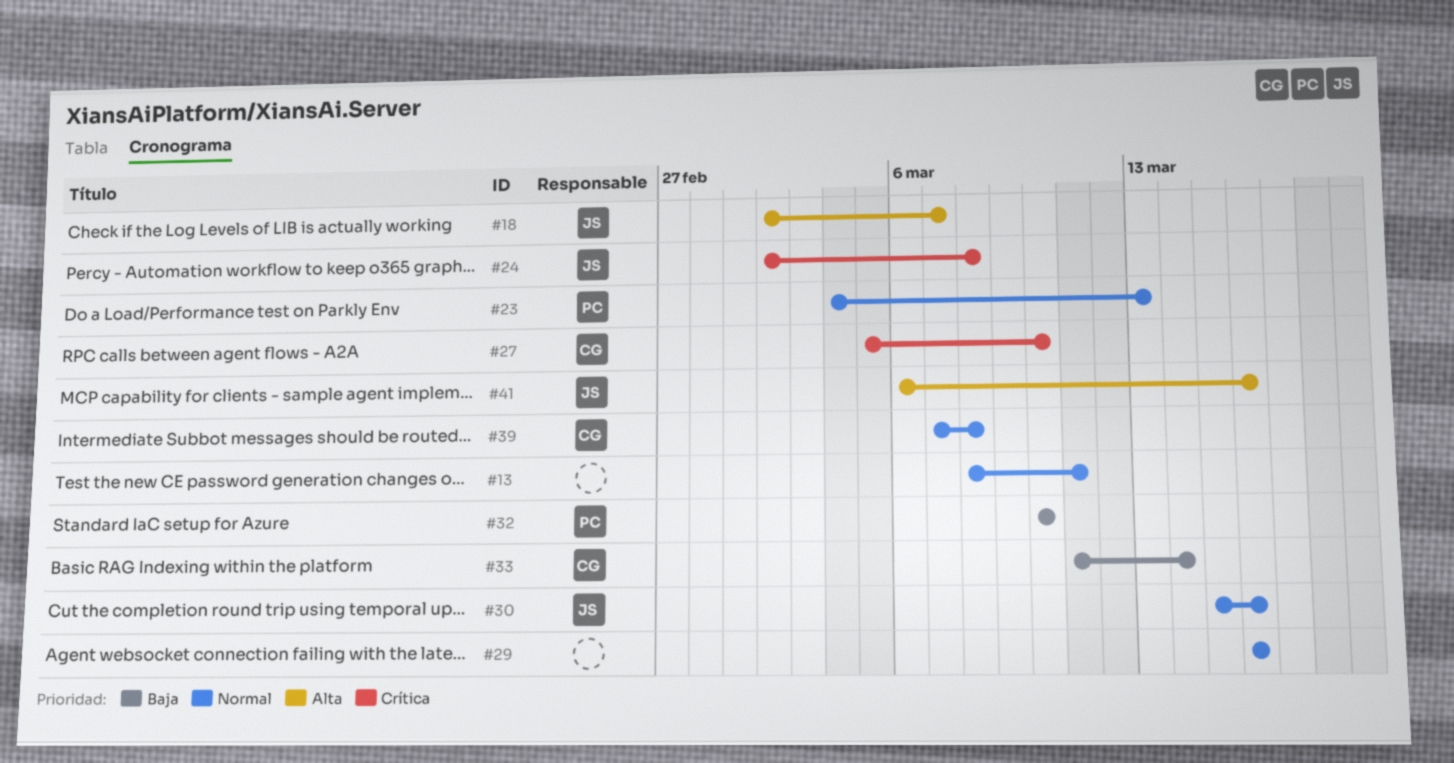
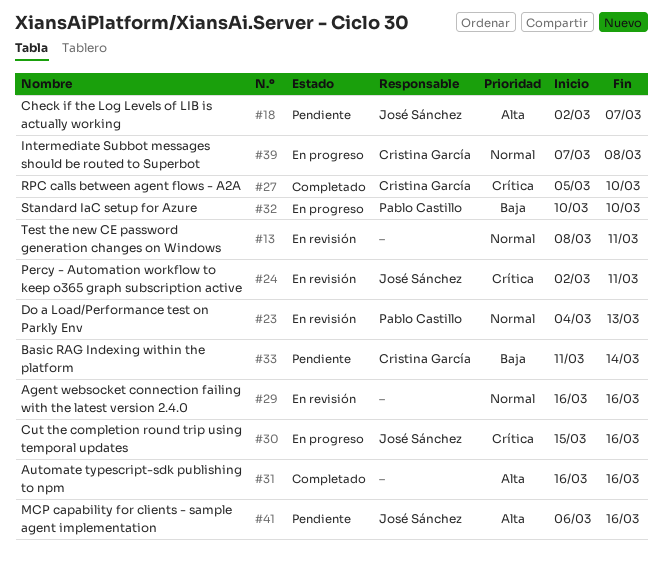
#24, due: Mar 8 -> Mar 11
#30, priority: Normal -> Crítica
#31: none -> present

